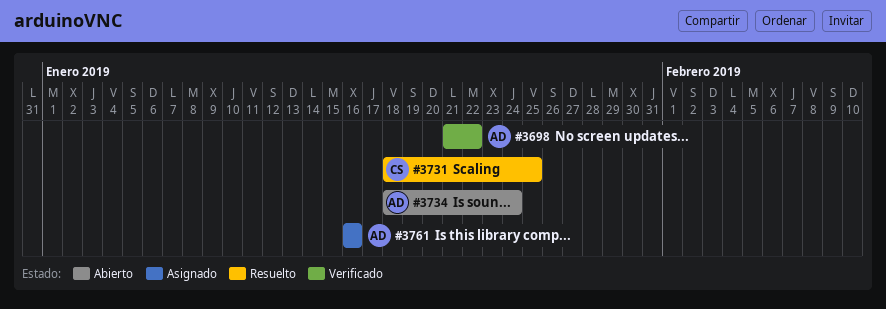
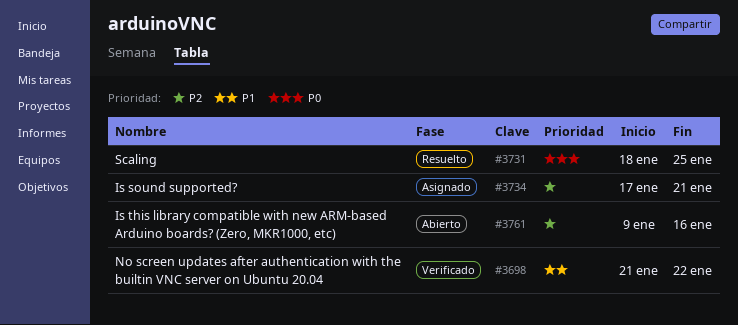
#3734, status: Abierto -> Asignado
#3734, start: Jan 18 -> Jan 17
#3734, due: Jan 24 -> Jan 21
#3761, status: Asignado -> Abierto
#3761, start: Jan 16 -> Jan 9

